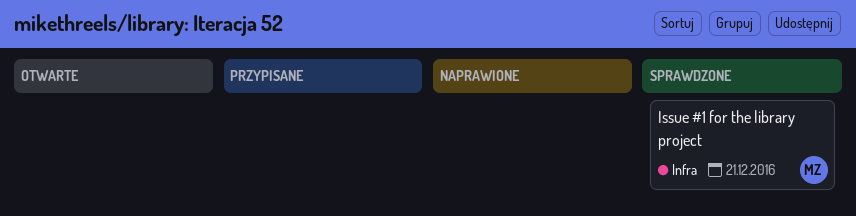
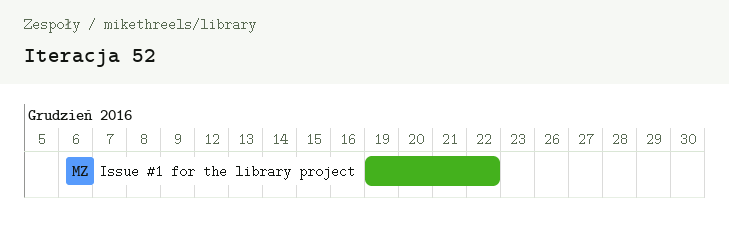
Issue #1 for the library project, due: Dec 21 -> Dec 22

